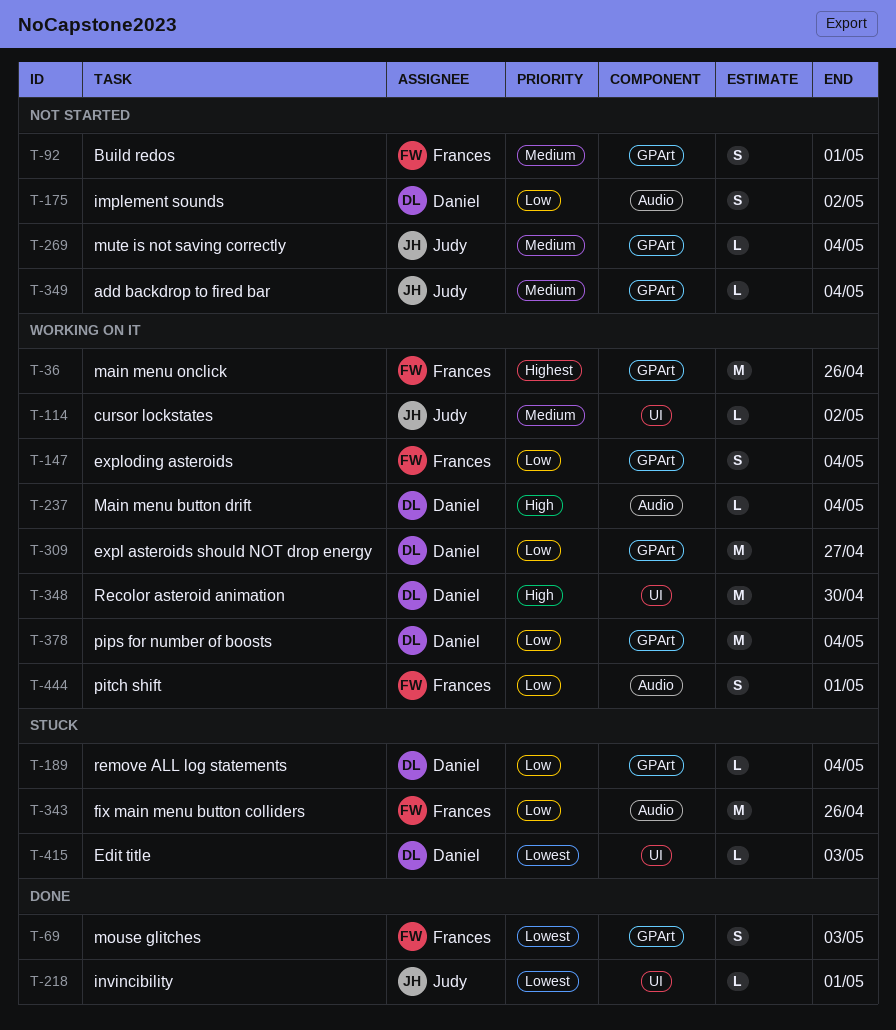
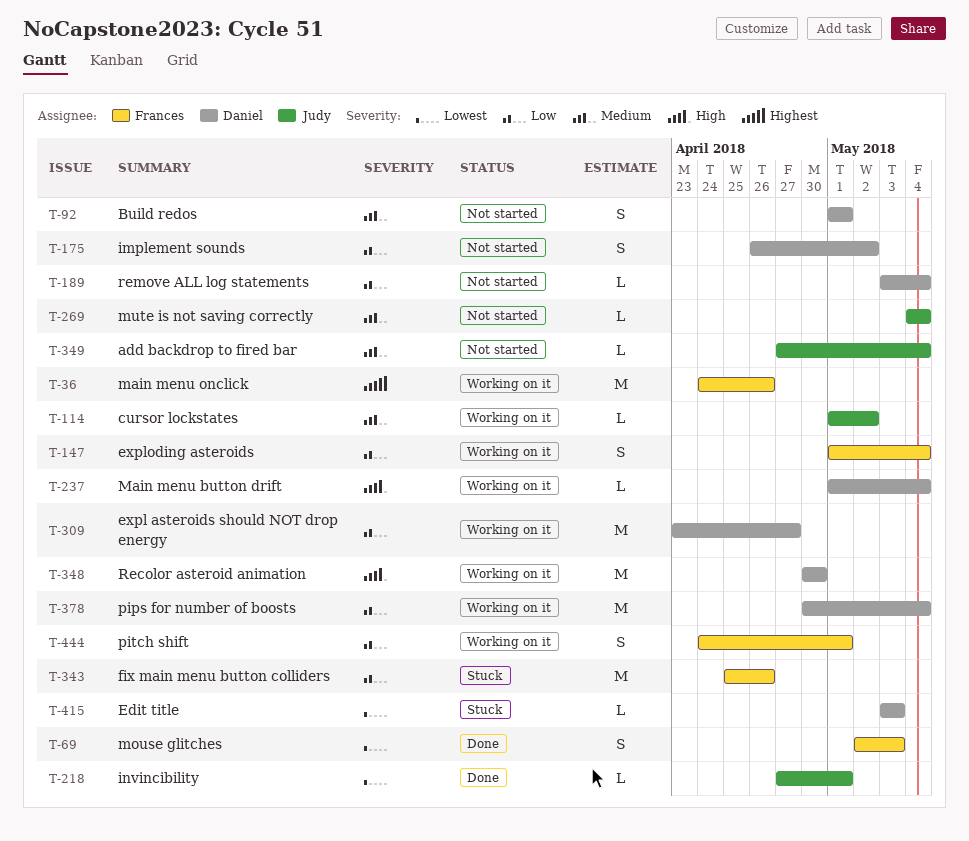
T-92, owner: Frances -> Daniel
T-189, status: Stuck -> Not started

